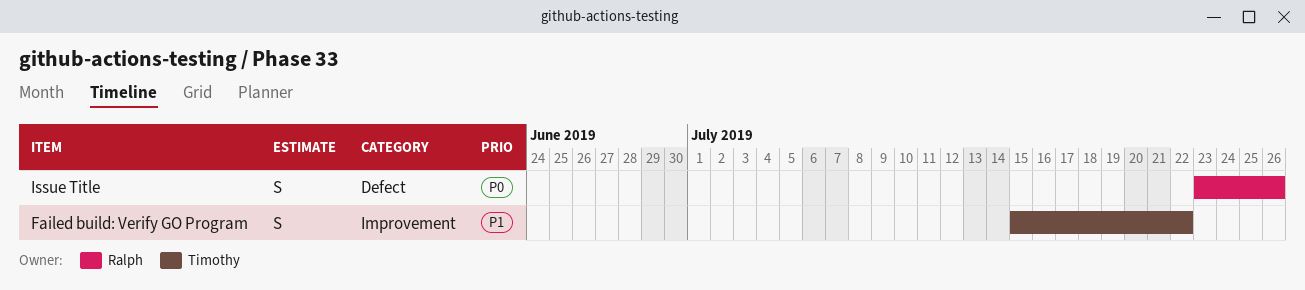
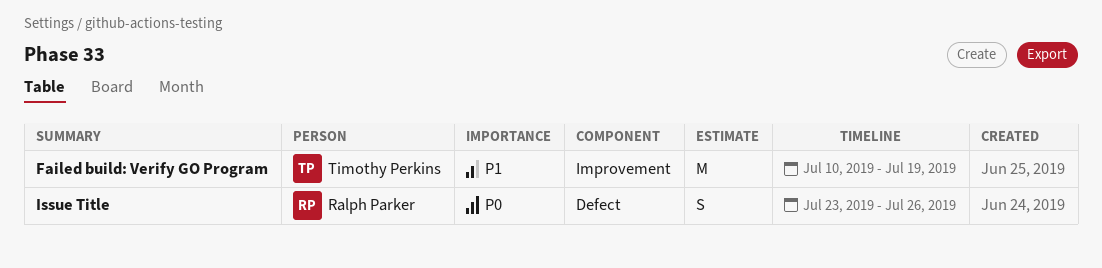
Failed build: Verify GO Program, estimate: S -> M
Failed build: Verify GO Program, start: Jul 15 -> Jul 10
Failed build: Verify GO Program, due: Jul 22 -> Jul 19

